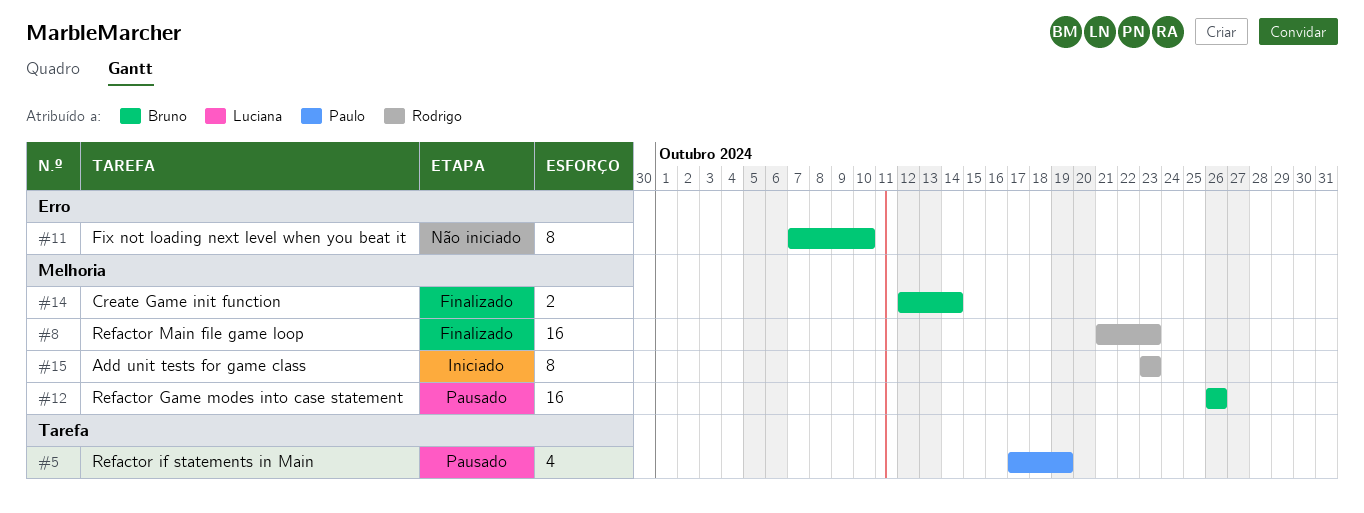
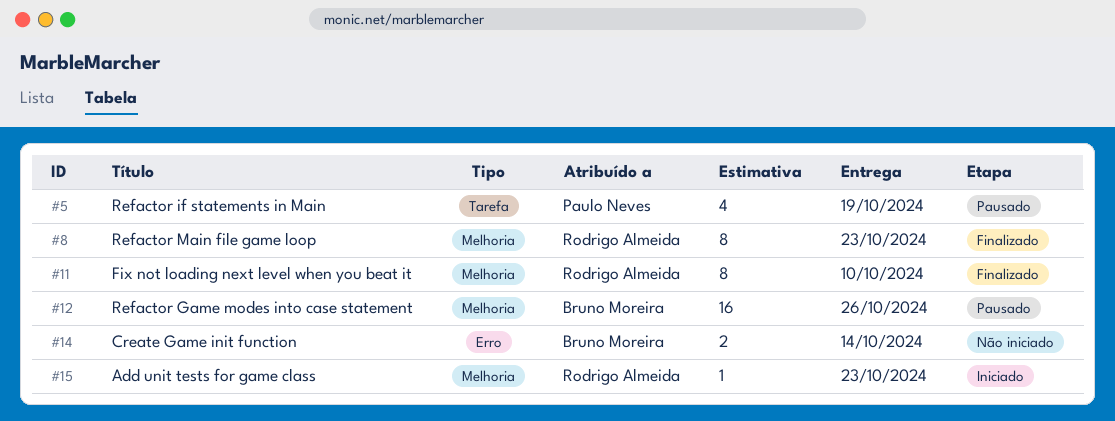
#8, estimate: 16 -> 8
#11, status: Não iniciado -> Finalizado
#11, owner: Bruno Moreira -> Rodrigo Almeida
#11, label: Erro -> Melhoria
#14, status: Finalizado -> Não iniciado
#14, label: Melhoria -> Erro
#15, estimate: 8 -> 1

